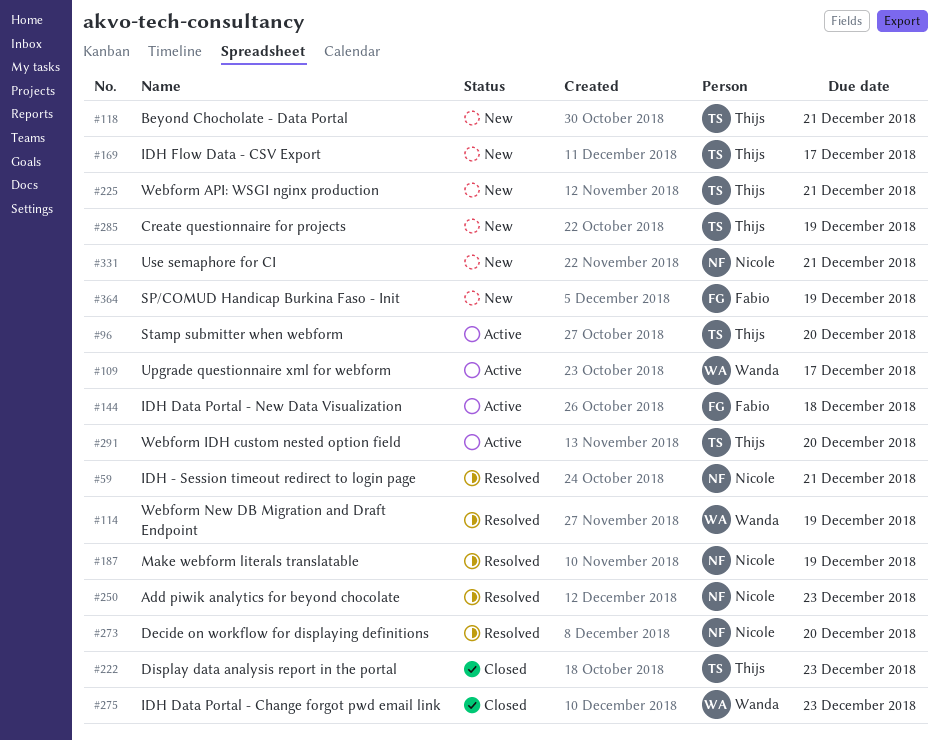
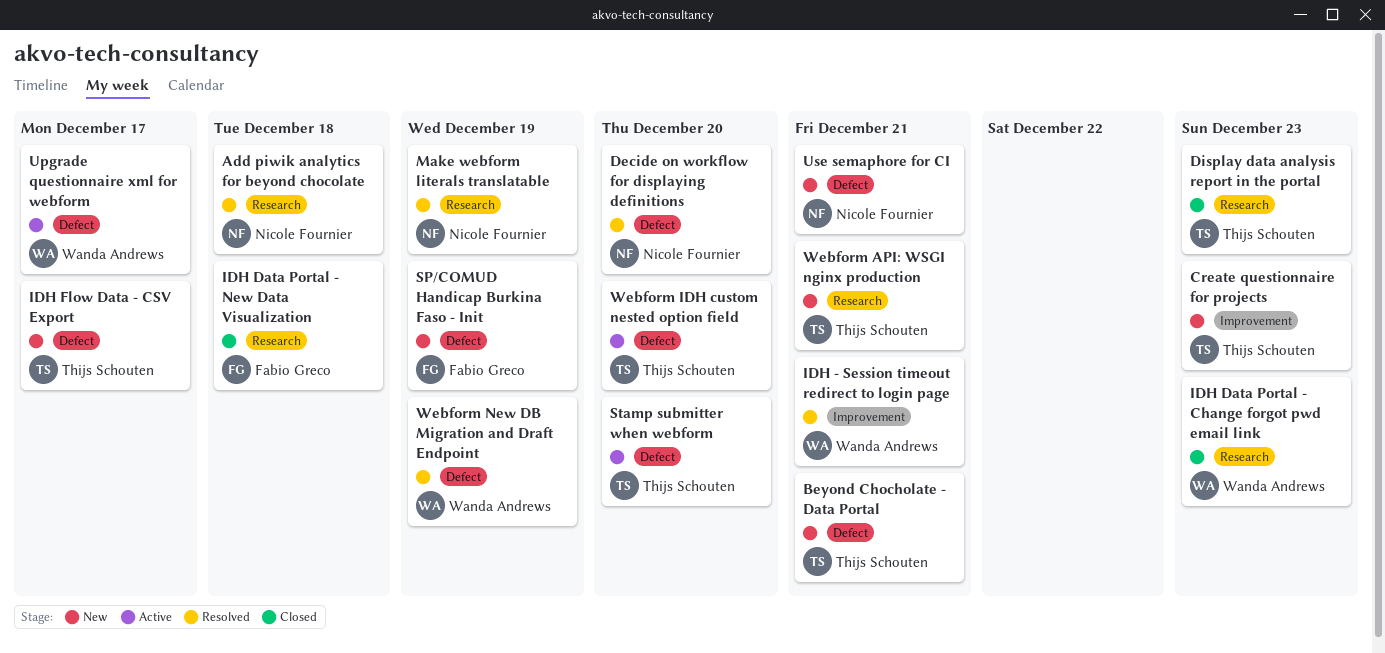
Add piwik analytics for beyond chocolate, due: Dec 23 -> Dec 18
Create questionnaire for projects, due: Dec 19 -> Dec 23
IDH - Session timeout redirect to login page, owner: Nicole Fournier -> Wanda Andrews
IDH Data Portal - New Data Visualization, status: Active -> Closed

